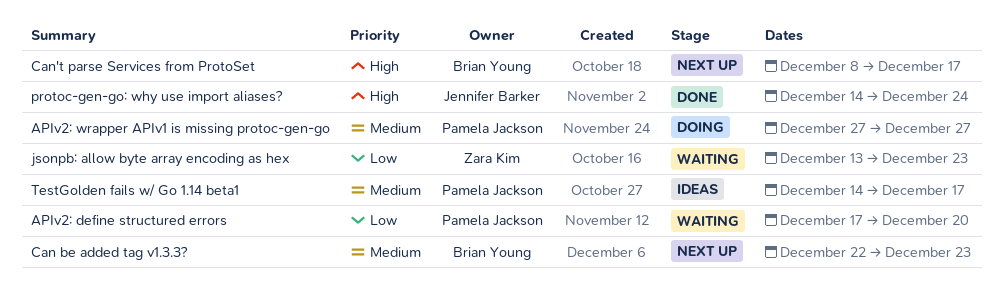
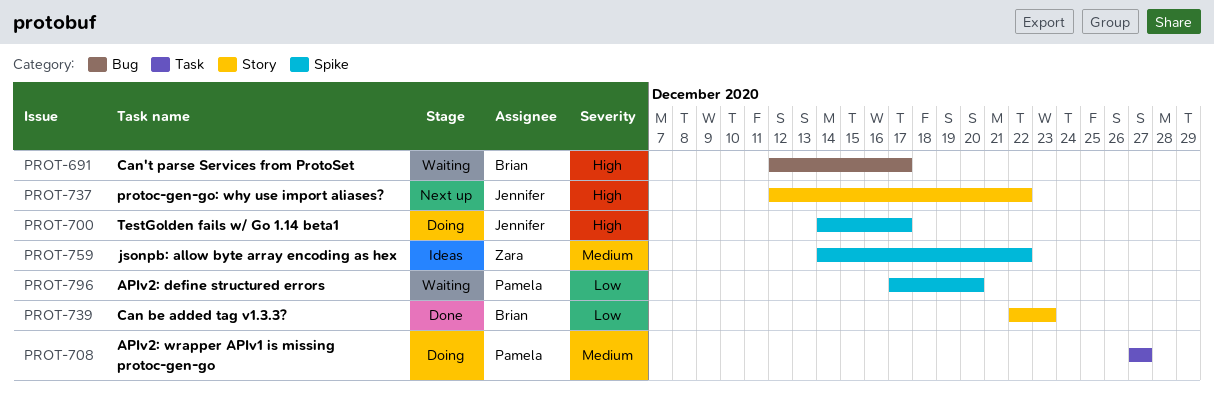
Can be added tag v1.3.3?, status: Next up -> Done
Can be added tag v1.3.3?, priority: Medium -> Low
Can't parse Services from ProtoSet, status: Next up -> Waiting
Can't parse Services from ProtoSet, start: Dec 8 -> Dec 12
jsonpb: allow byte array encoding as hex, status: Waiting -> Ideas
jsonpb: allow byte array encoding as hex, priority: Low -> Medium
jsonpb: allow byte array encoding as hex, start: Dec 13 -> Dec 14
jsonpb: allow byte array encoding as hex, due: Dec 23 -> Dec 22
protoc-gen-go: why use import aliases?, status: Done -> Next up
protoc-gen-go: why use import aliases?, start: Dec 14 -> Dec 12
protoc-gen-go: why use import aliases?, due: Dec 24 -> Dec 22
TestGolden fails w/ Go 1.14 beta1, status: Ideas -> Doing
TestGolden fails w/ Go 1.14 beta1, owner: Pamela Jackson -> Jennifer Barker
TestGolden fails w/ Go 1.14 beta1, priority: Medium -> High

